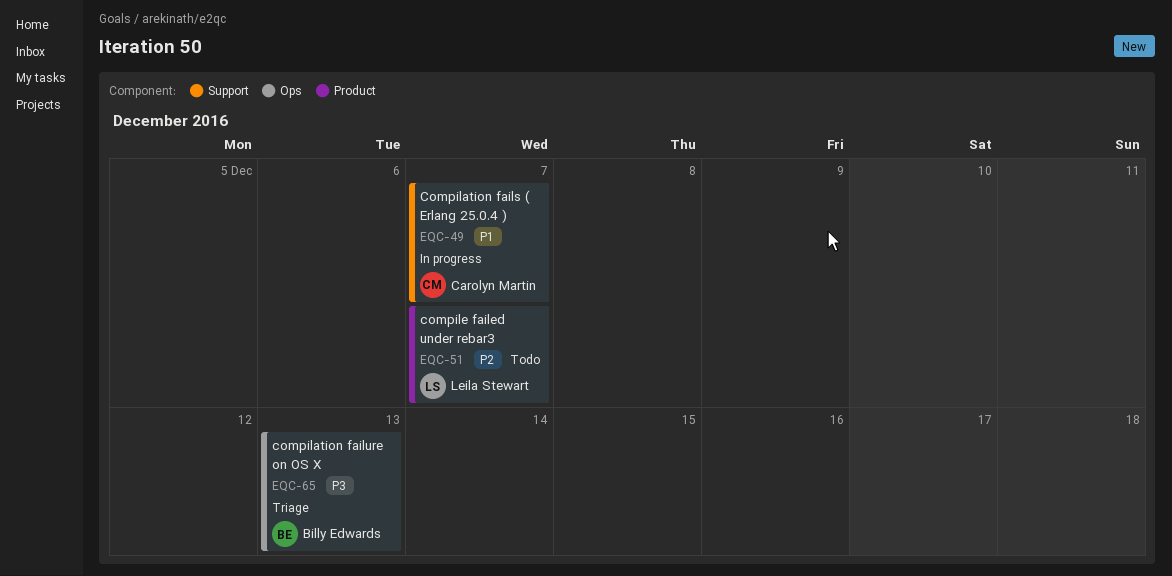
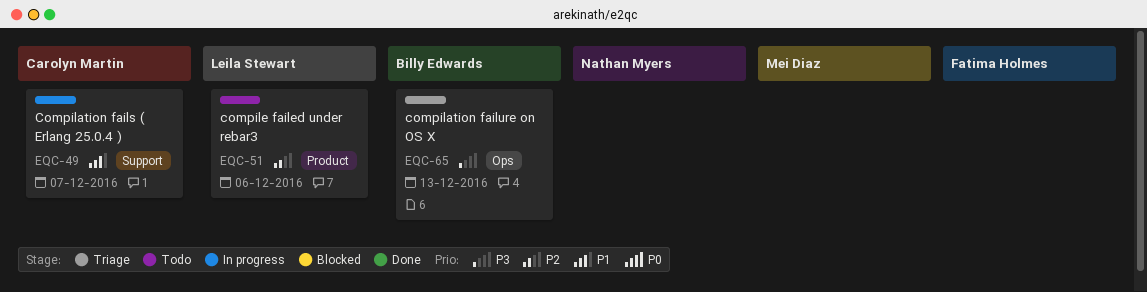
EQC-51, due: Dec 7 -> Dec 6

